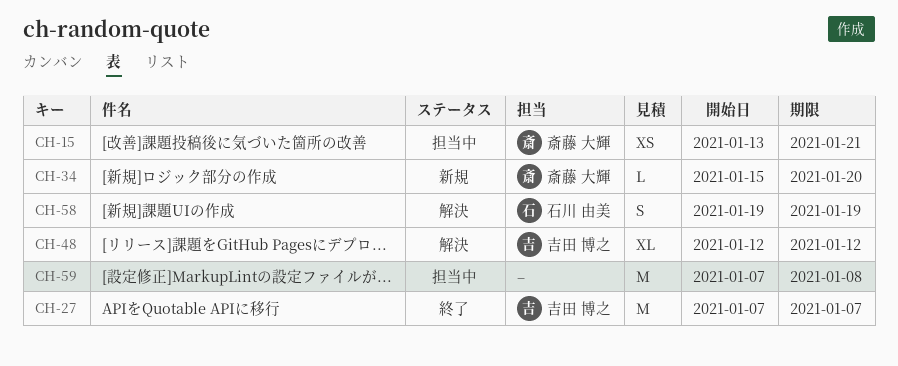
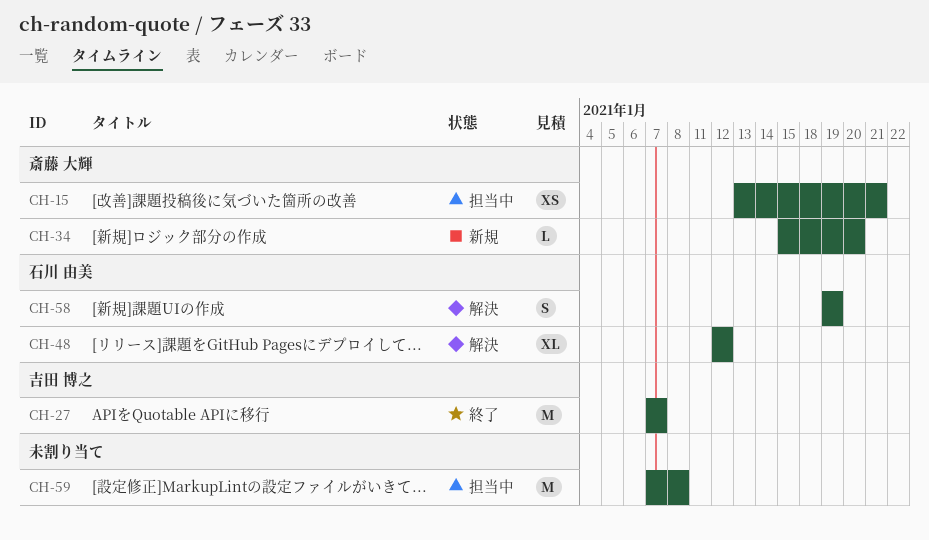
CH-48, owner: 吉田 博之 -> 石川 由美

